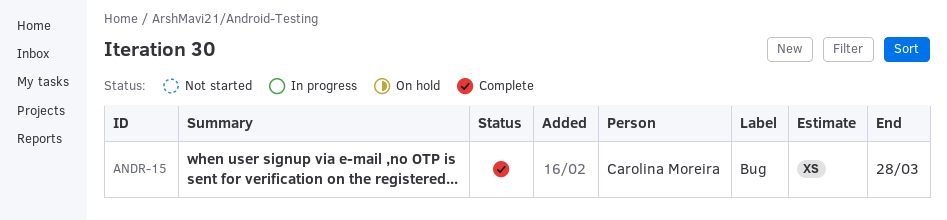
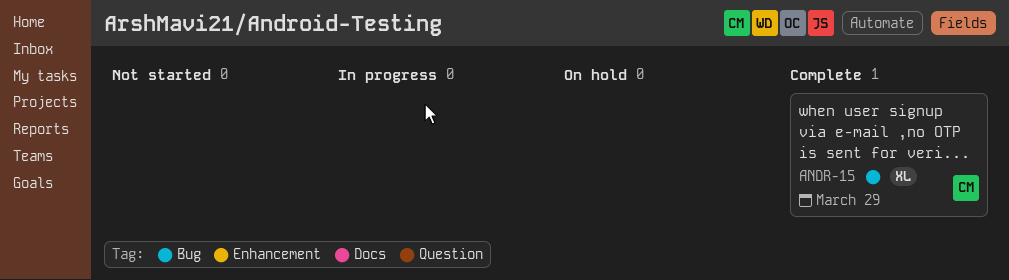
ANDR-15, estimate: XS -> XL
ANDR-15, due: Mar 28 -> Mar 29

